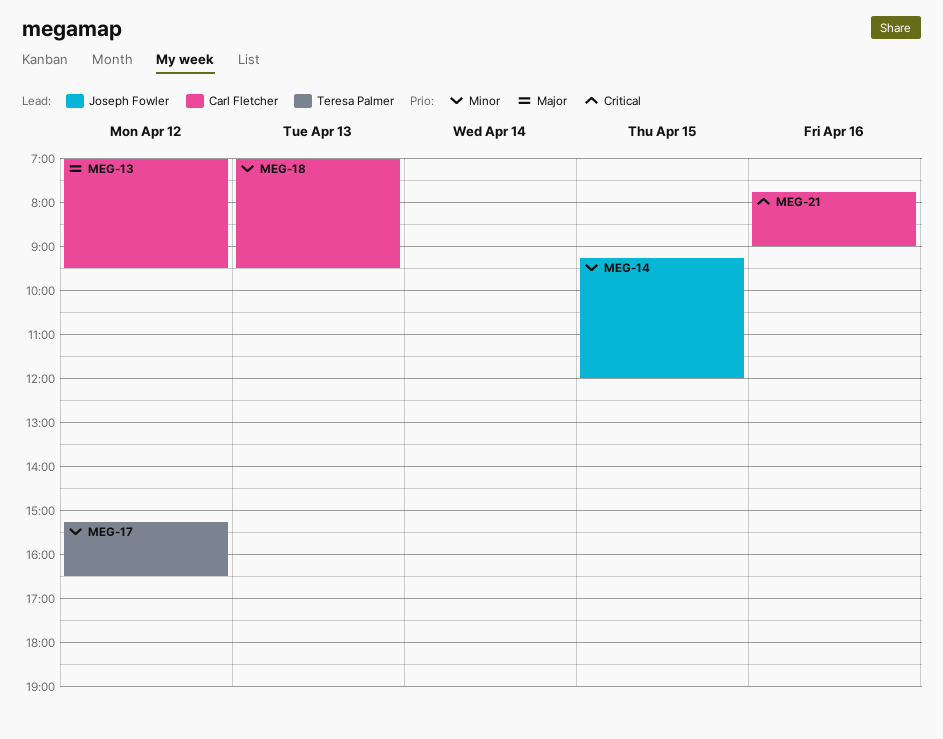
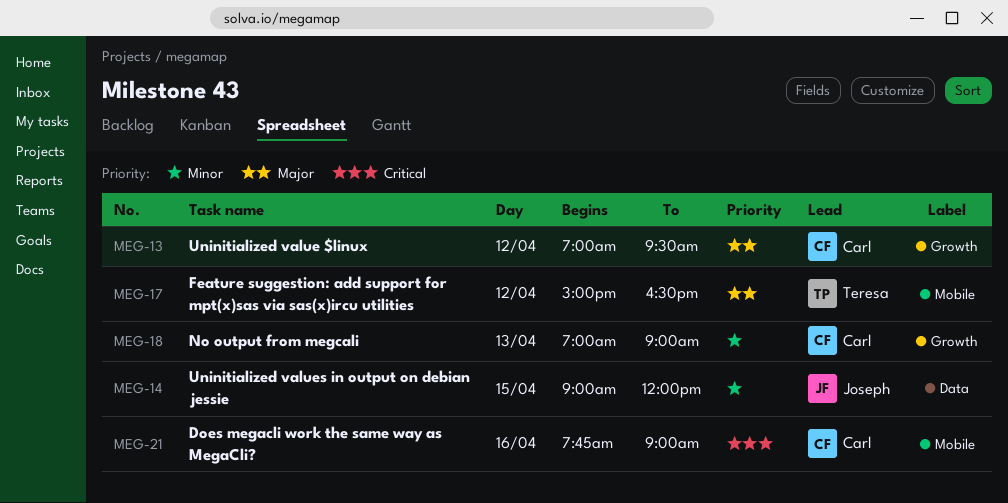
MEG-14, begins: 09:15 -> 09:00
MEG-17, priority: Minor -> Major
MEG-17, begins: 15:15 -> 15:00
MEG-18, ends: 09:30 -> 09:00

